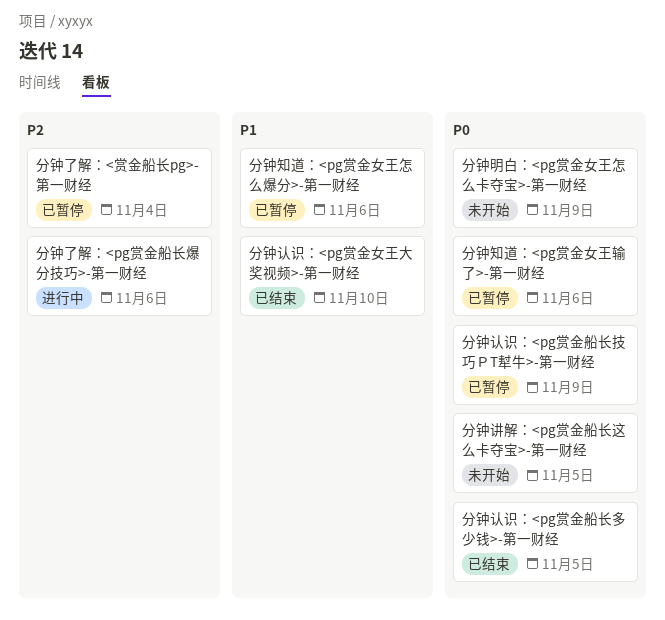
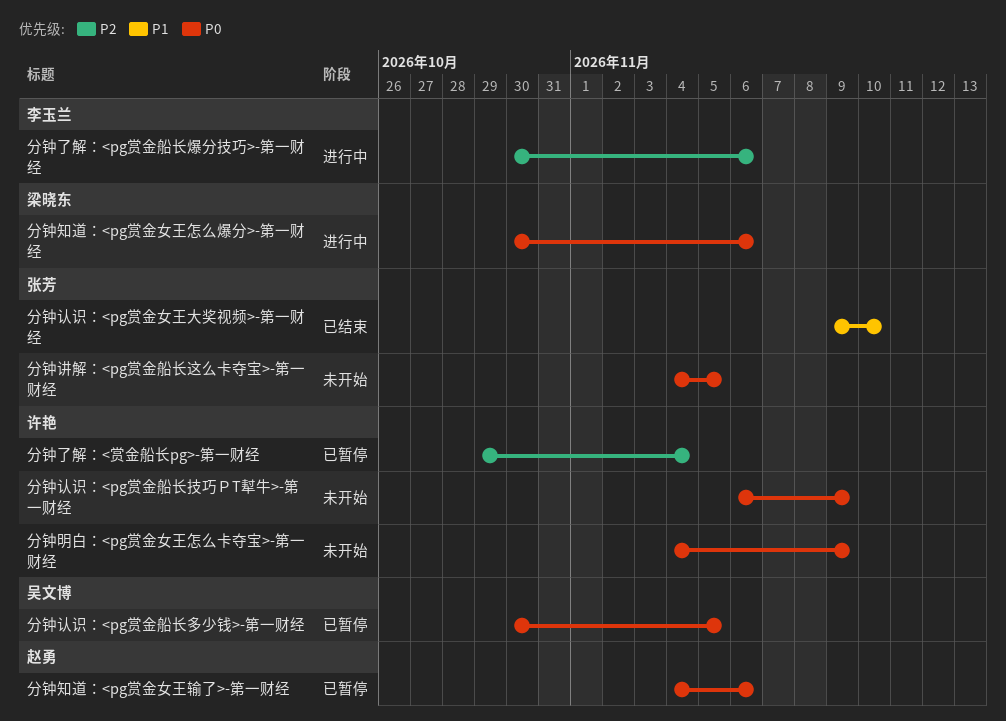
分钟知道：<pg赏金女王怎么爆分>-第一财经, status: 已暂停 -> 进行中
分钟知道：<pg赏金女王怎么爆分>-第一财经, priority: P1 -> P0
分钟认识：<pg赏金船长多少钱>-第一财经, status: 已结束 -> 已暂停
分钟认识：<pg赏金船长技巧ＰT犎牛>-第一财经, status: 已暂停 -> 未开始

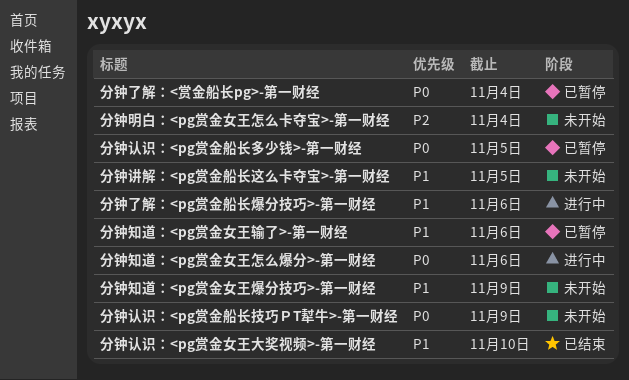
分钟了解：<pg赏金船长爆分技巧>-第一财经, priority: P2 -> P1
分钟了解：<赏金船长pg>-第一财经, priority: P2 -> P0
分钟明白：<pg赏金女王怎么卡夺宝>-第一财经, priority: P0 -> P2
分钟明白：<pg赏金女王怎么卡夺宝>-第一财经, due: Nov 9 -> Nov 4
分钟知道：<pg赏金女王爆分技巧>-第一财经: none -> present
分钟知道：<pg赏金女王输了>-第一财经, priority: P0 -> P1
分钟讲解：<pg赏金船长这么卡夺宝>-第一财经, priority: P0 -> P1

